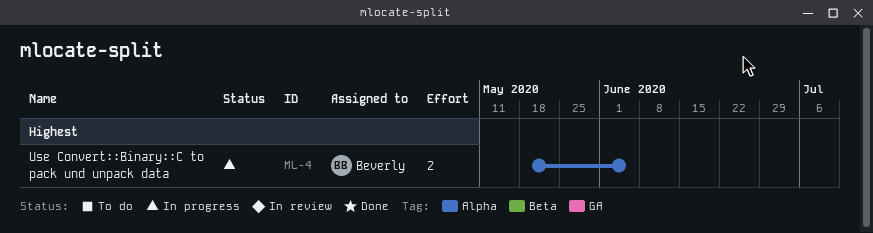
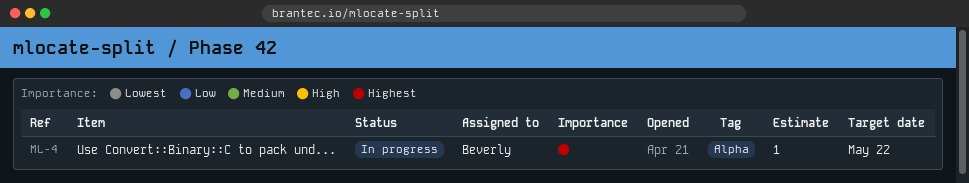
ML-4, estimate: 2 -> 1
ML-4, due: Jun 5 -> May 22

